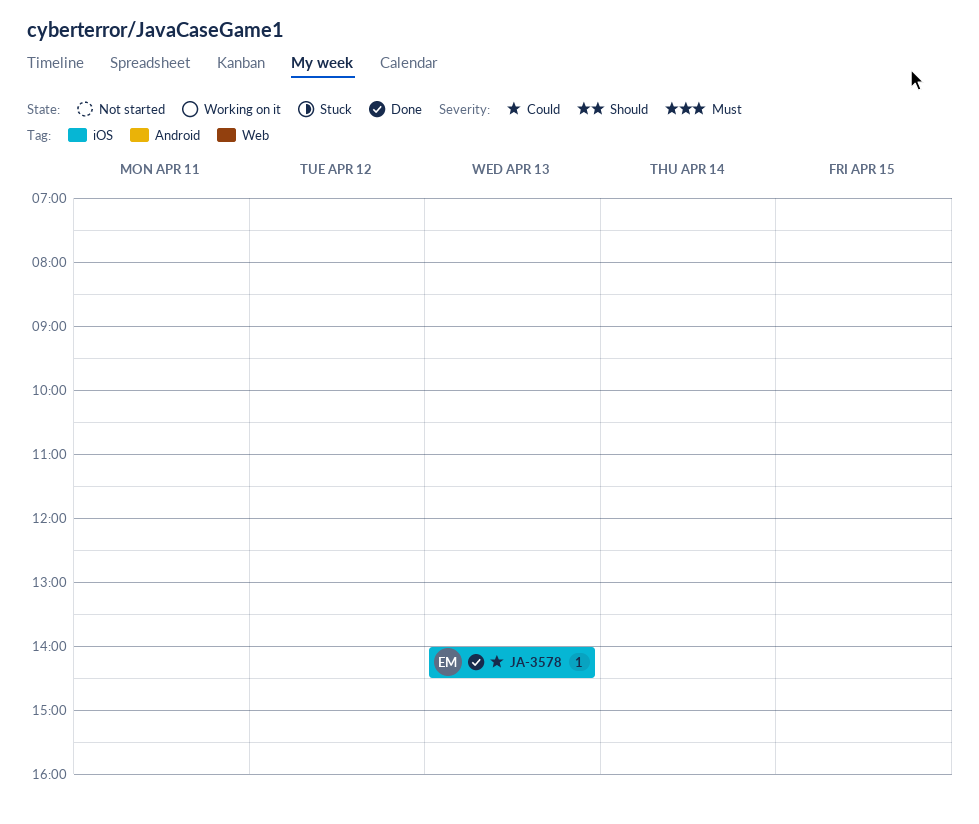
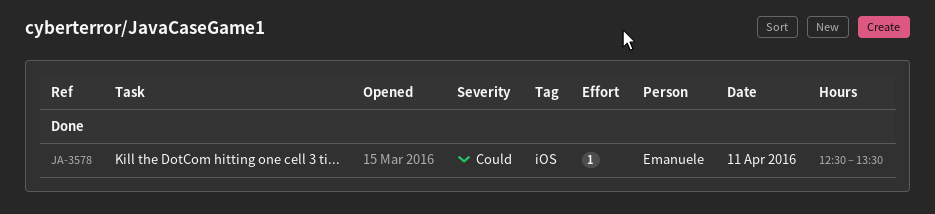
JA-3578, day: Apr 13 -> Apr 11
JA-3578, begins: 14:00 -> 12:30
JA-3578, ends: 14:30 -> 13:30

